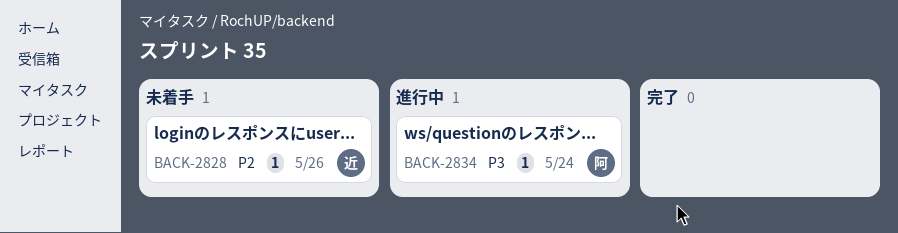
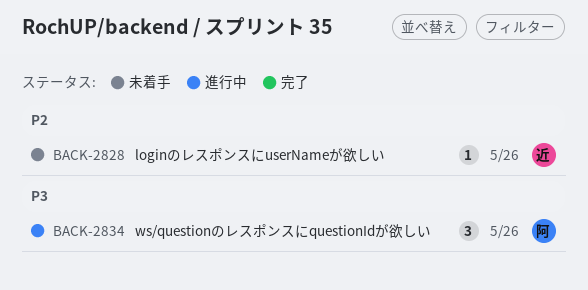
BACK-2834, estimate: 1 -> 3
BACK-2834, due: May 24 -> May 26

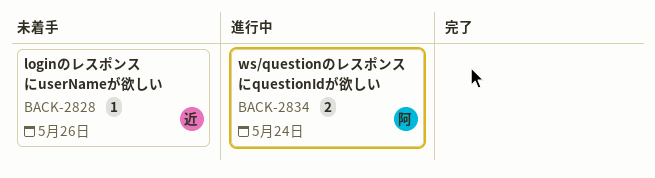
BACK-2834, estimate: 3 -> 2
BACK-2834, due: May 26 -> May 24

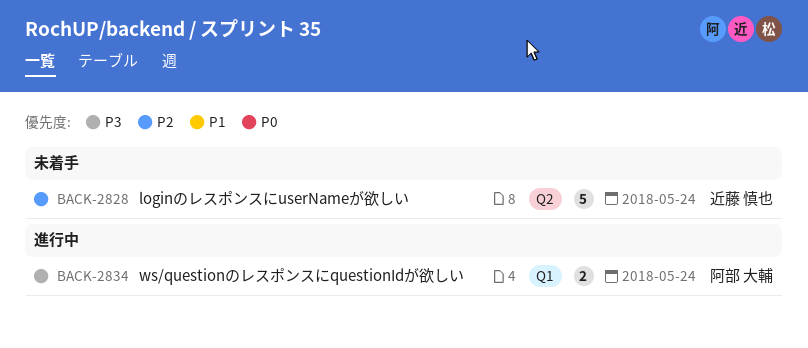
BACK-2828, estimate: 1 -> 5
BACK-2828, due: May 26 -> May 24

